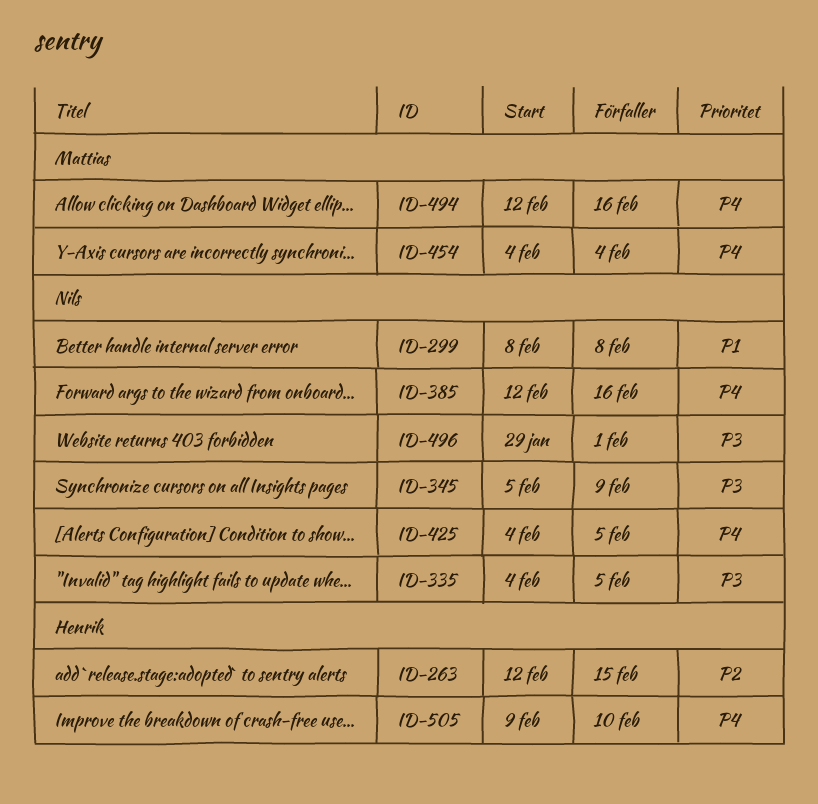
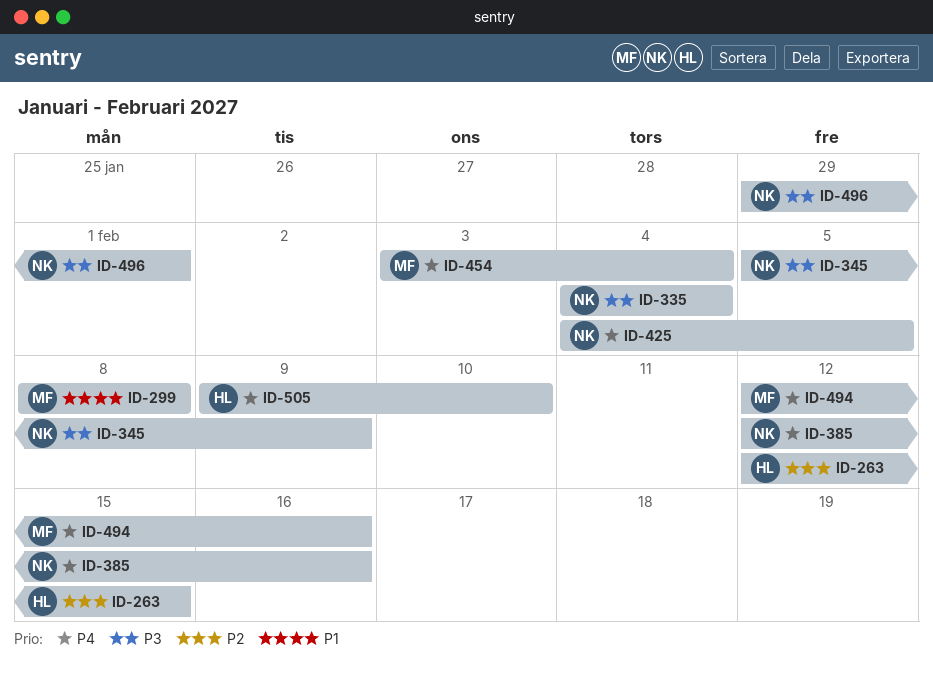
ID-299, owner: Nils -> Mattias
ID-335, due: Feb 5 -> Feb 4
ID-454, start: Feb 4 -> Feb 3

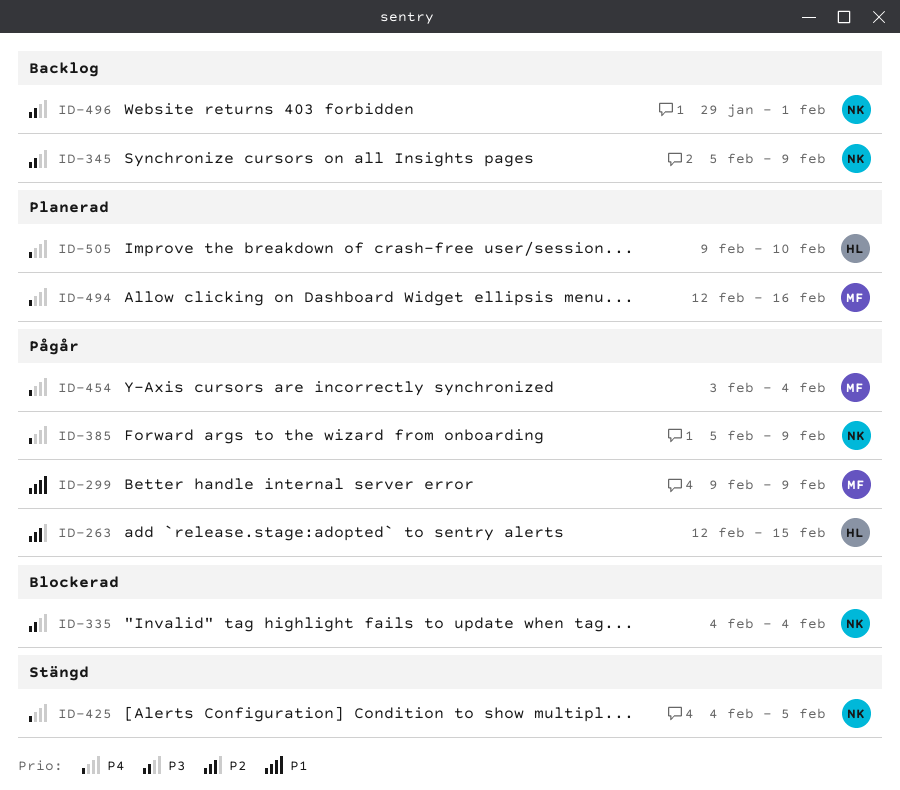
ID-299, start: Feb 8 -> Feb 9
ID-299, due: Feb 8 -> Feb 9
ID-385, start: Feb 12 -> Feb 5
ID-385, due: Feb 16 -> Feb 9

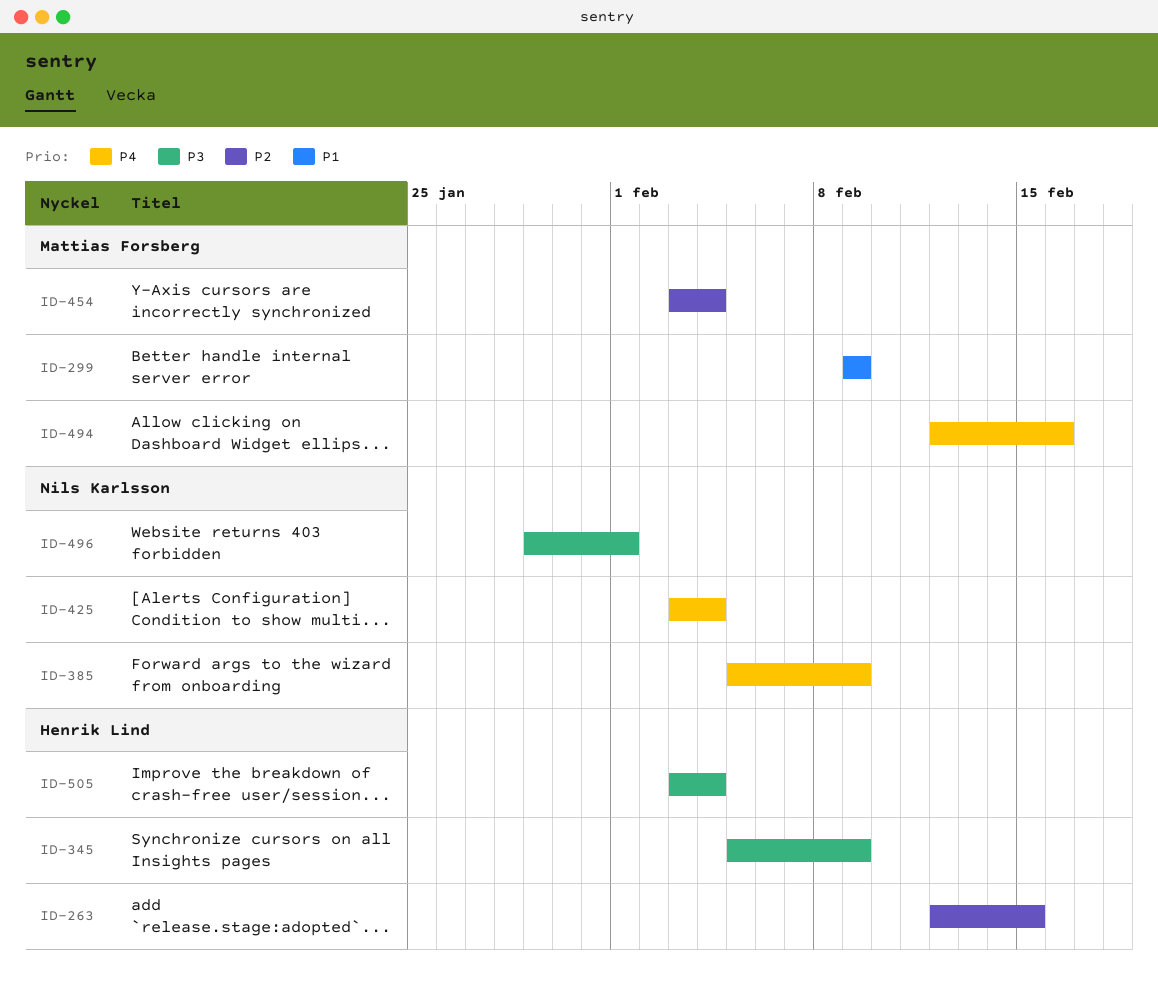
ID-335: present -> none
ID-345, owner: Nils Karlsson -> Henrik Lind
ID-425, start: Feb 4 -> Feb 3
ID-425, due: Feb 5 -> Feb 4
ID-454, priority: P4 -> P2
ID-505, priority: P4 -> P3
ID-505, start: Feb 9 -> Feb 3
ID-505, due: Feb 10 -> Feb 4

